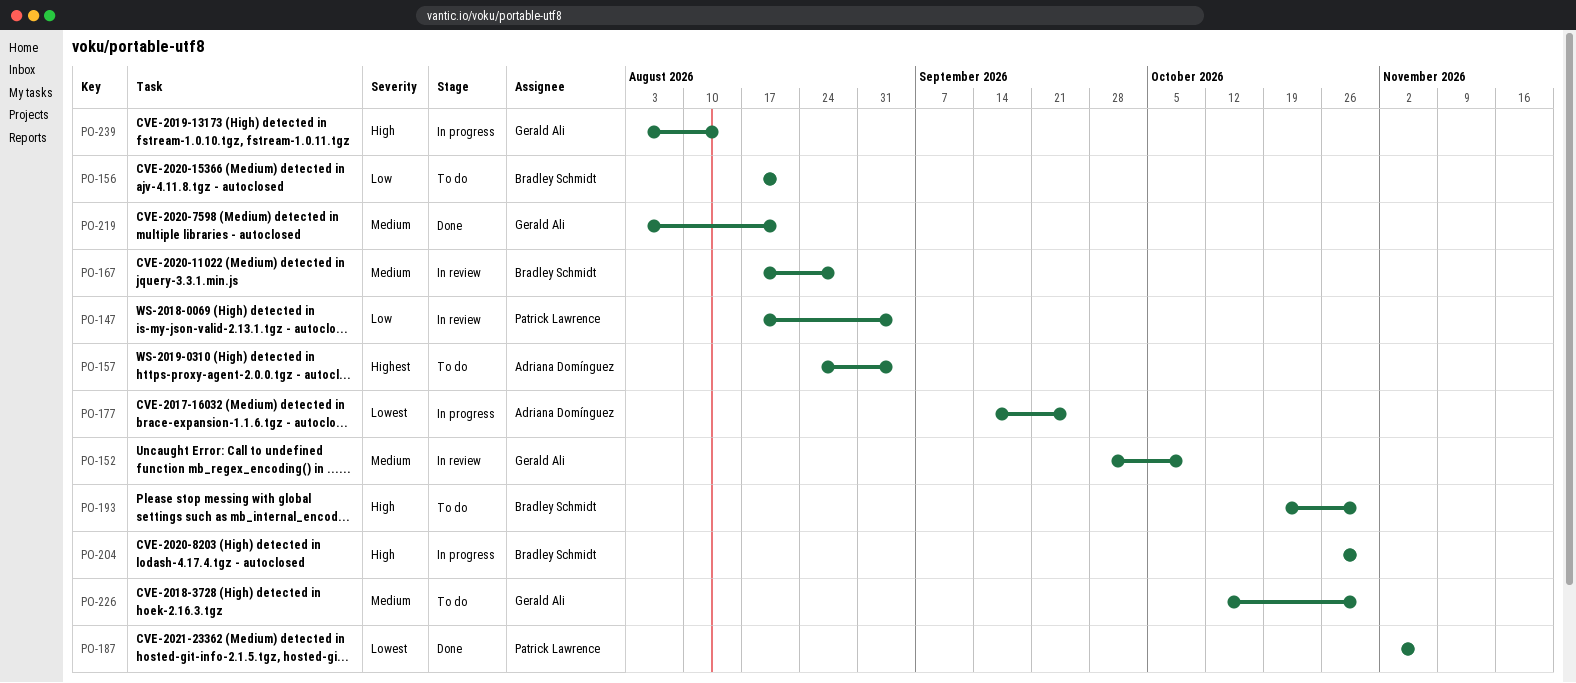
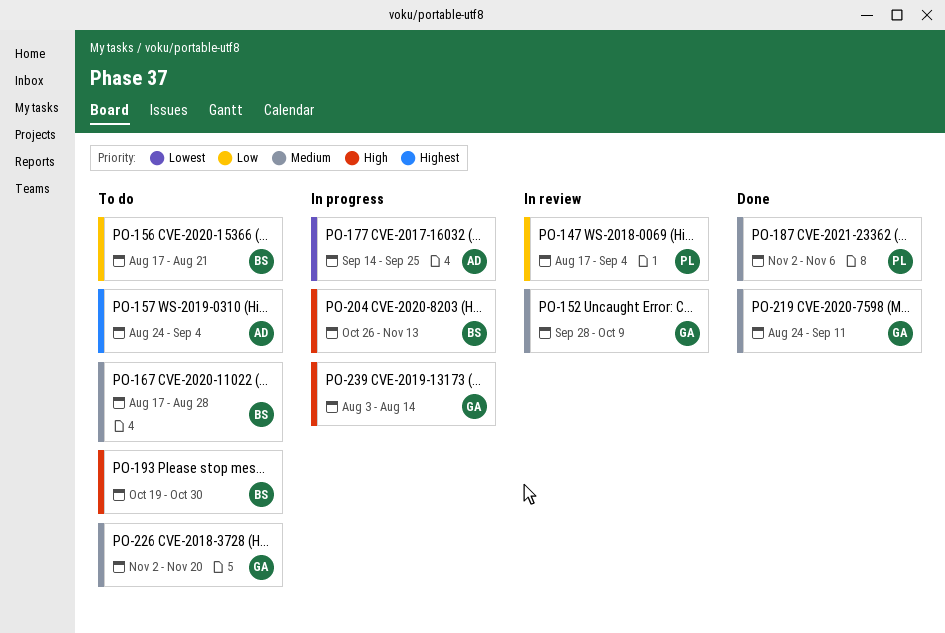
PO-167, status: In review -> To do
PO-187, priority: Lowest -> Medium
PO-204, due: Oct 30 -> Nov 13
PO-219, start: Aug 3 -> Aug 24
PO-219, due: Aug 21 -> Sep 11
PO-226, start: Oct 12 -> Nov 2
PO-226, due: Oct 30 -> Nov 20

